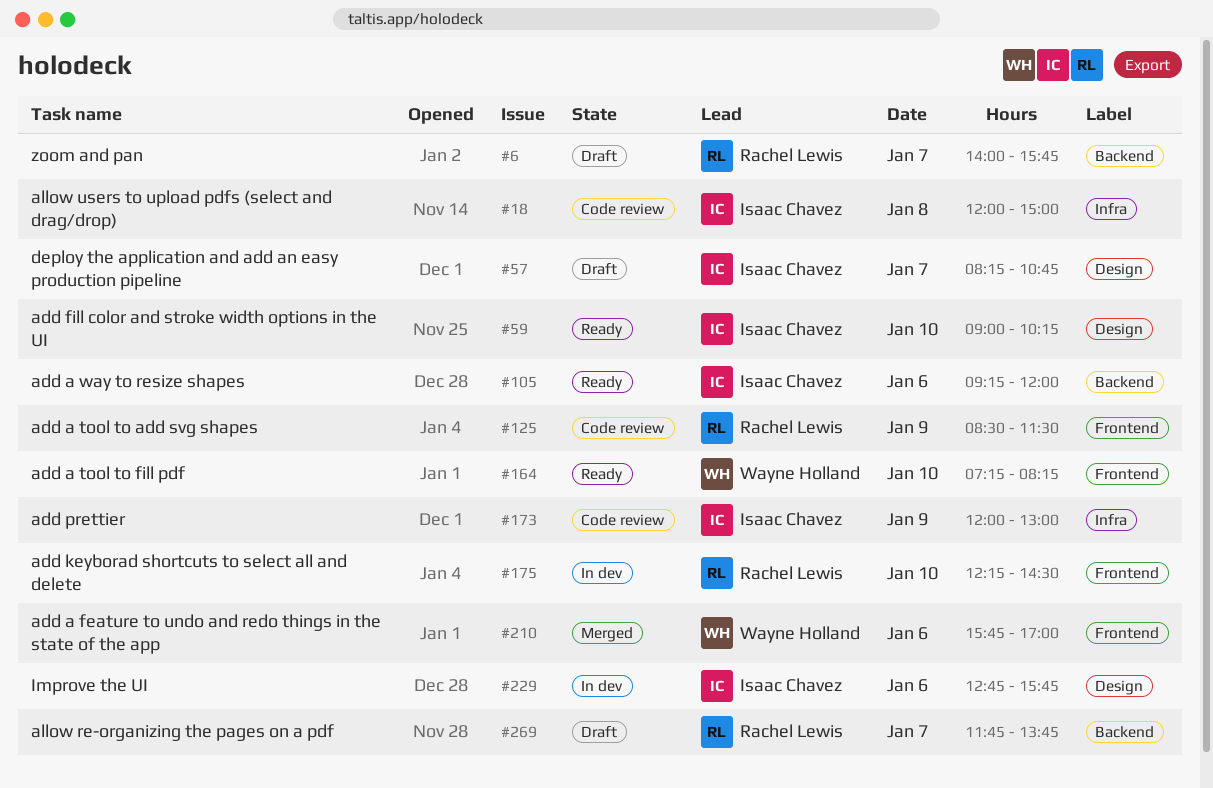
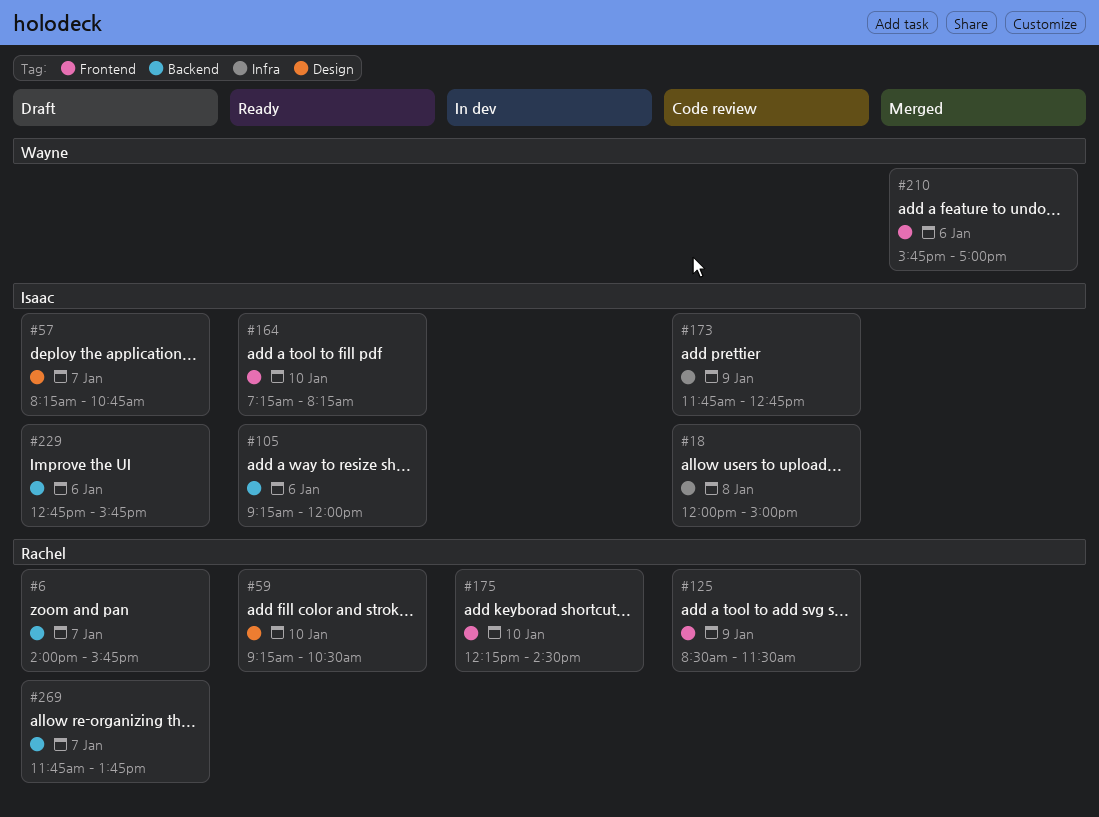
#59, owner: Isaac Chavez -> Rachel Lewis
#59, begins: 09:00 -> 09:15
#59, ends: 10:15 -> 10:30
#164, owner: Wayne Holland -> Isaac Chavez
#173, begins: 12:00 -> 11:45
#173, ends: 13:00 -> 12:45
#229, status: In dev -> Draft
#229, label: Design -> Backend

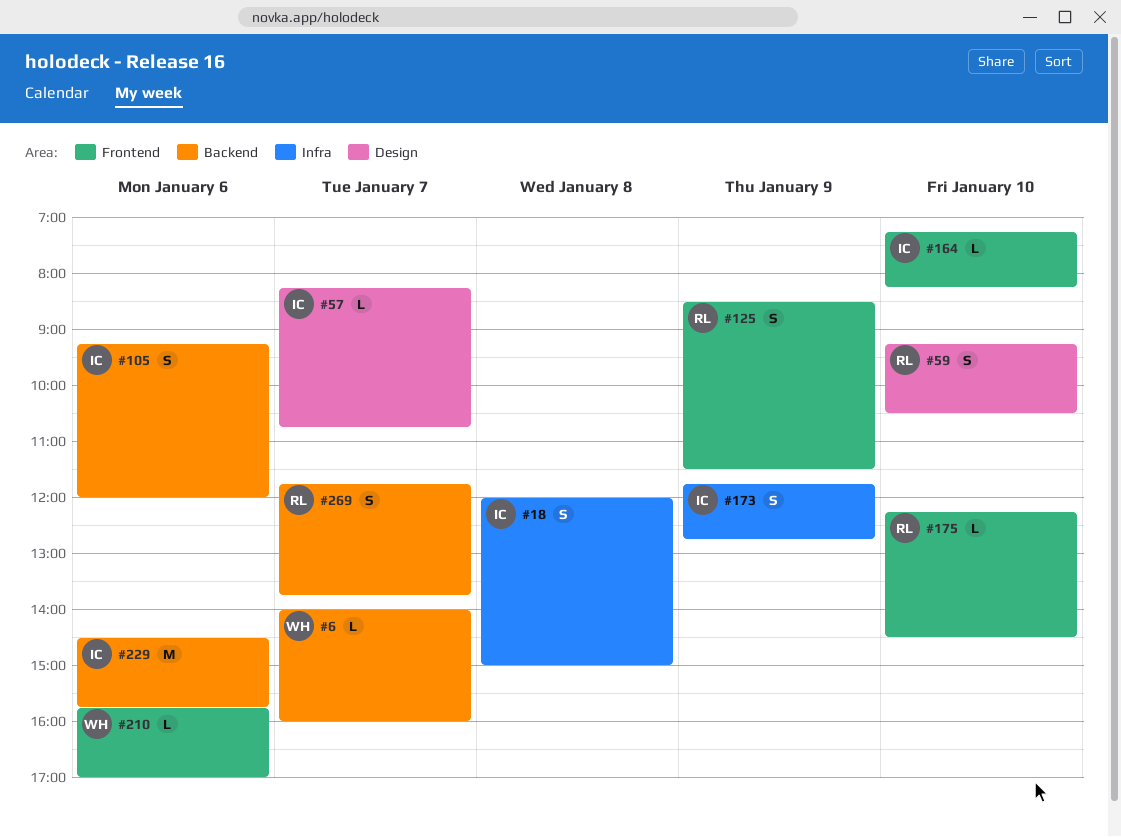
#6, owner: Rachel -> Wayne
#6, ends: 15:45 -> 16:00
#229, begins: 12:45 -> 14:30

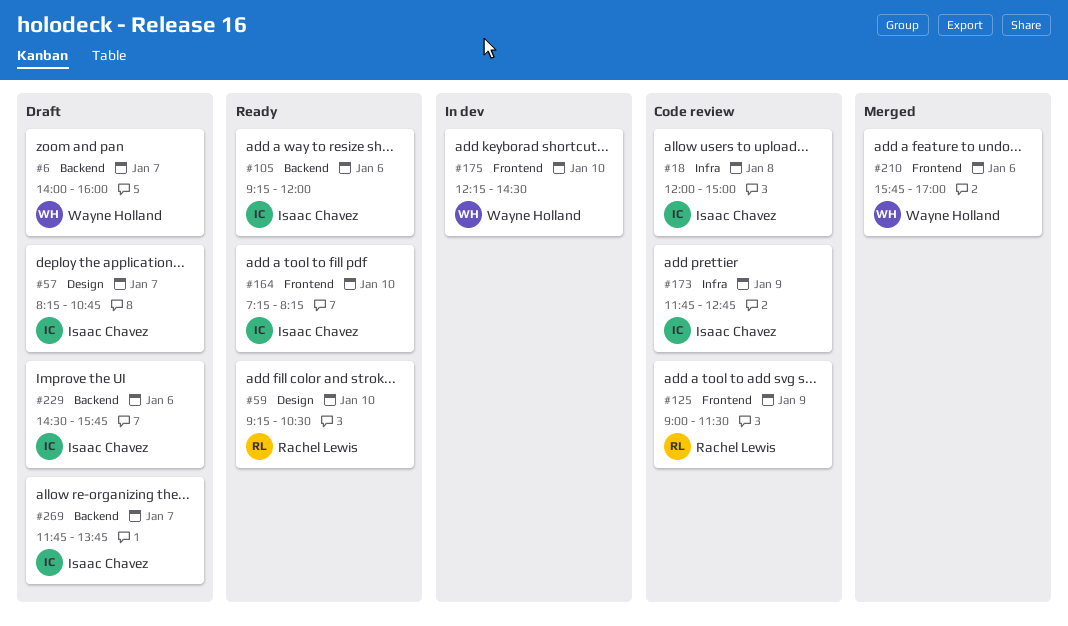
#125, begins: 08:30 -> 09:00
#175, owner: Rachel Lewis -> Wayne Holland
#269, owner: Rachel Lewis -> Isaac Chavez

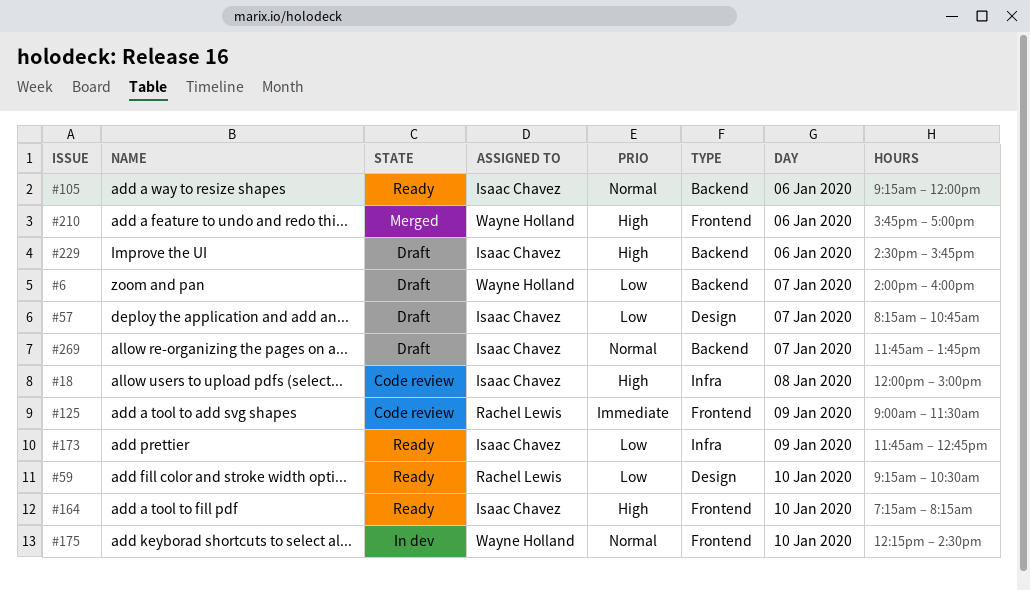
#173, status: Code review -> Ready

